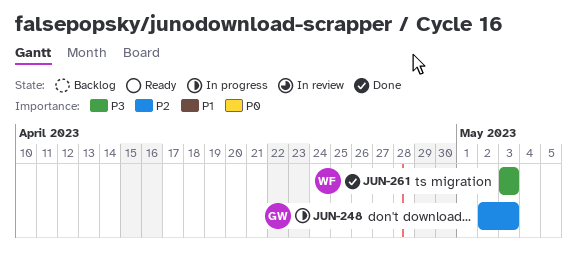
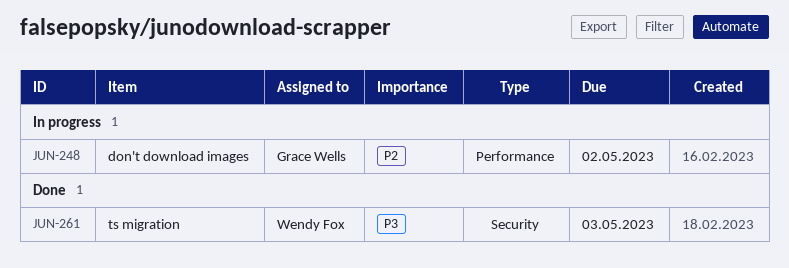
JUN-248, due: May 3 -> May 2

